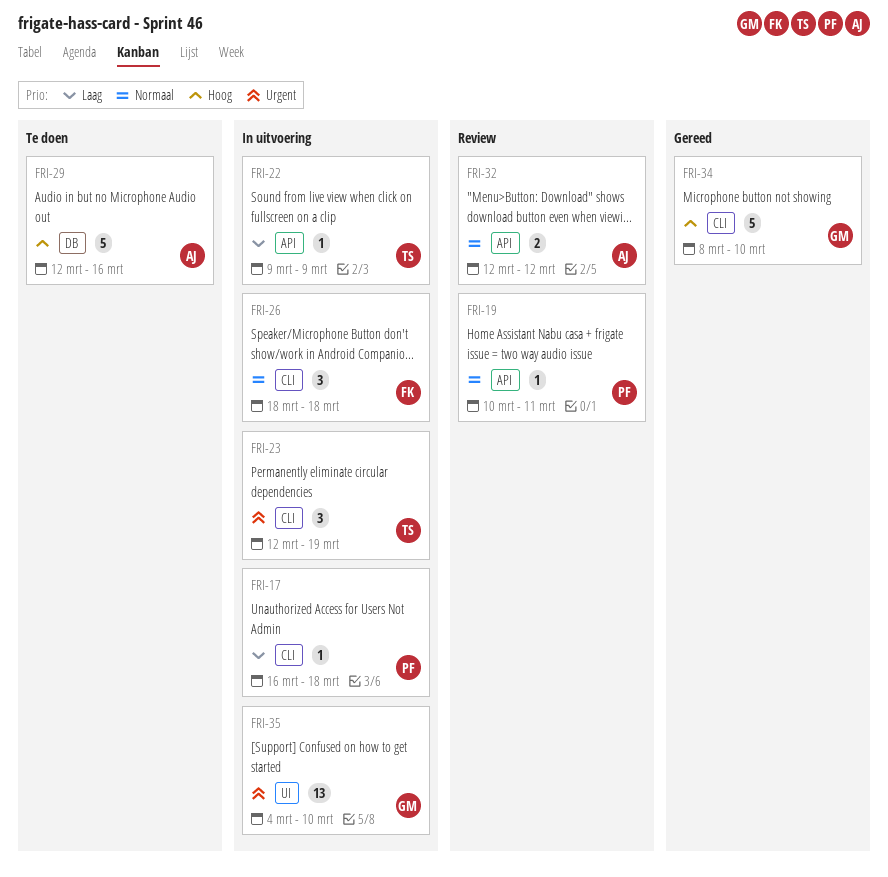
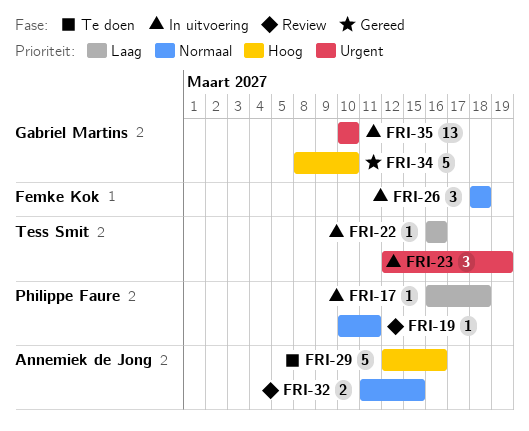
FRI-22, start: Mar 9 -> Mar 16
FRI-22, due: Mar 9 -> Mar 16
FRI-32, start: Mar 12 -> Mar 11
FRI-32, due: Mar 12 -> Mar 15
FRI-35, start: Mar 4 -> Mar 10

